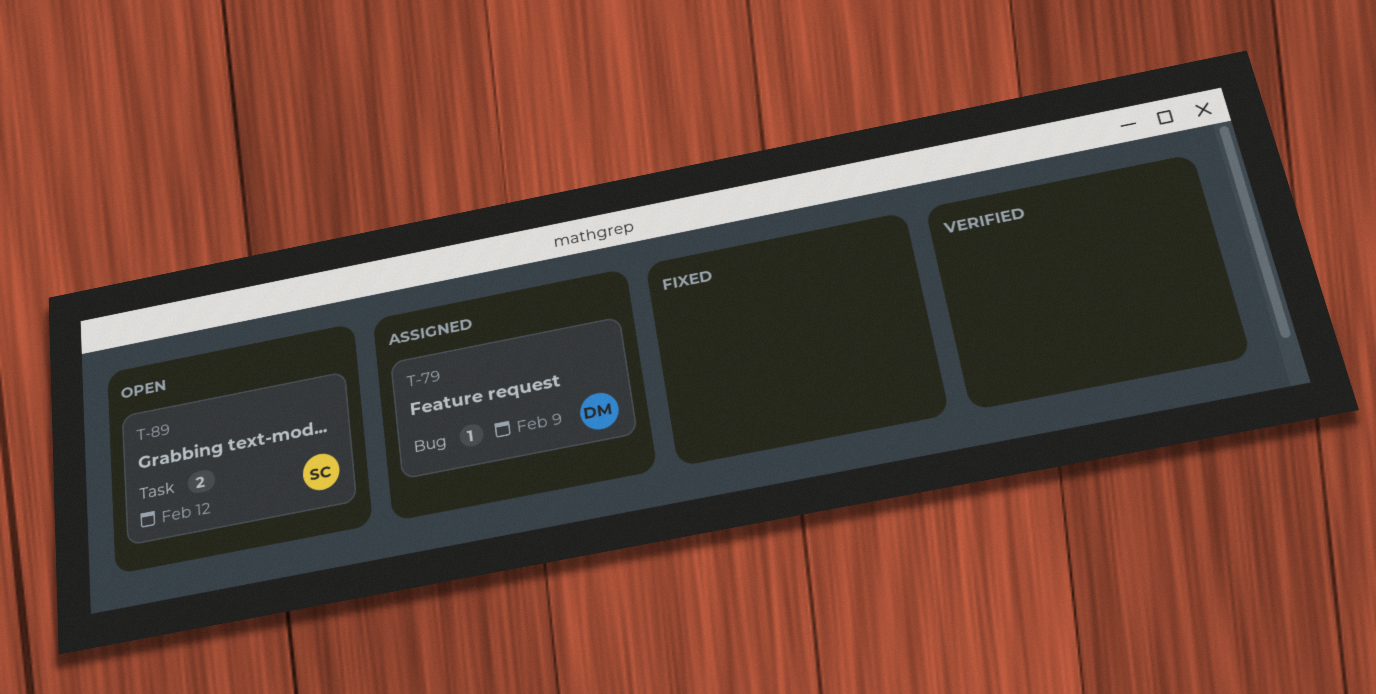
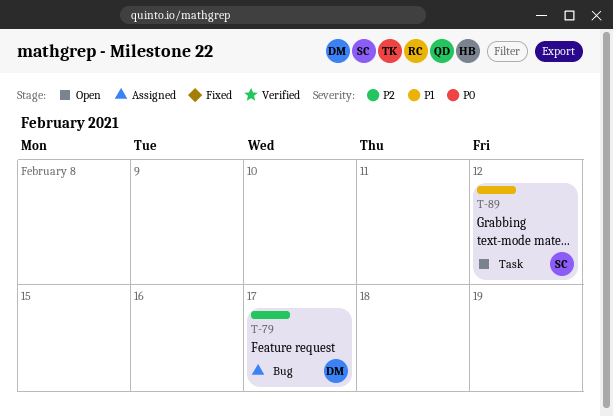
T-79, due: Feb 9 -> Feb 17

